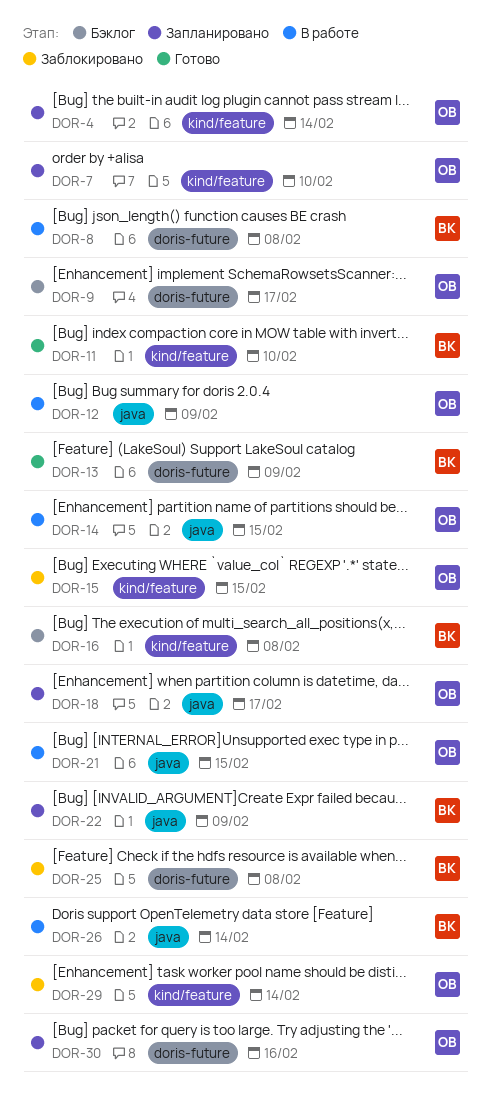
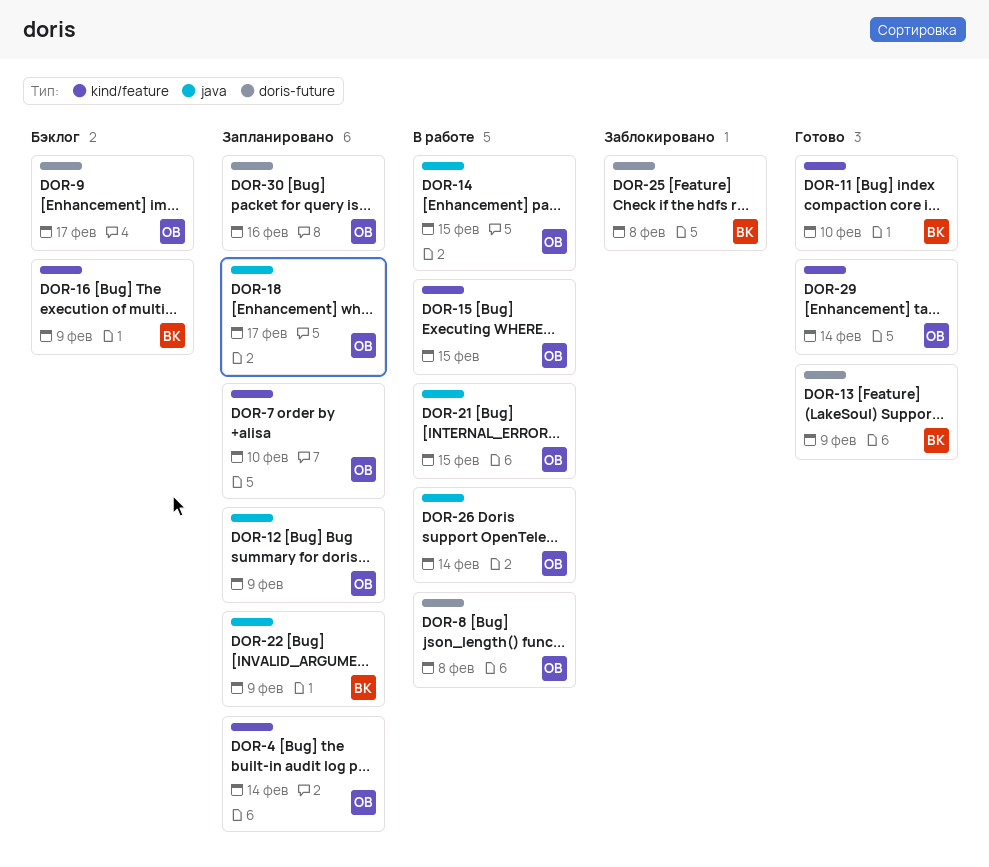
DOR-8, owner: ВК -> ОВ
DOR-12, status: В работе -> Запланировано
DOR-15, status: Заблокировано -> В работе
DOR-16, due: Feb 8 -> Feb 9
DOR-26, owner: ВК -> ОВ
DOR-29, status: Заблокировано -> Готово

